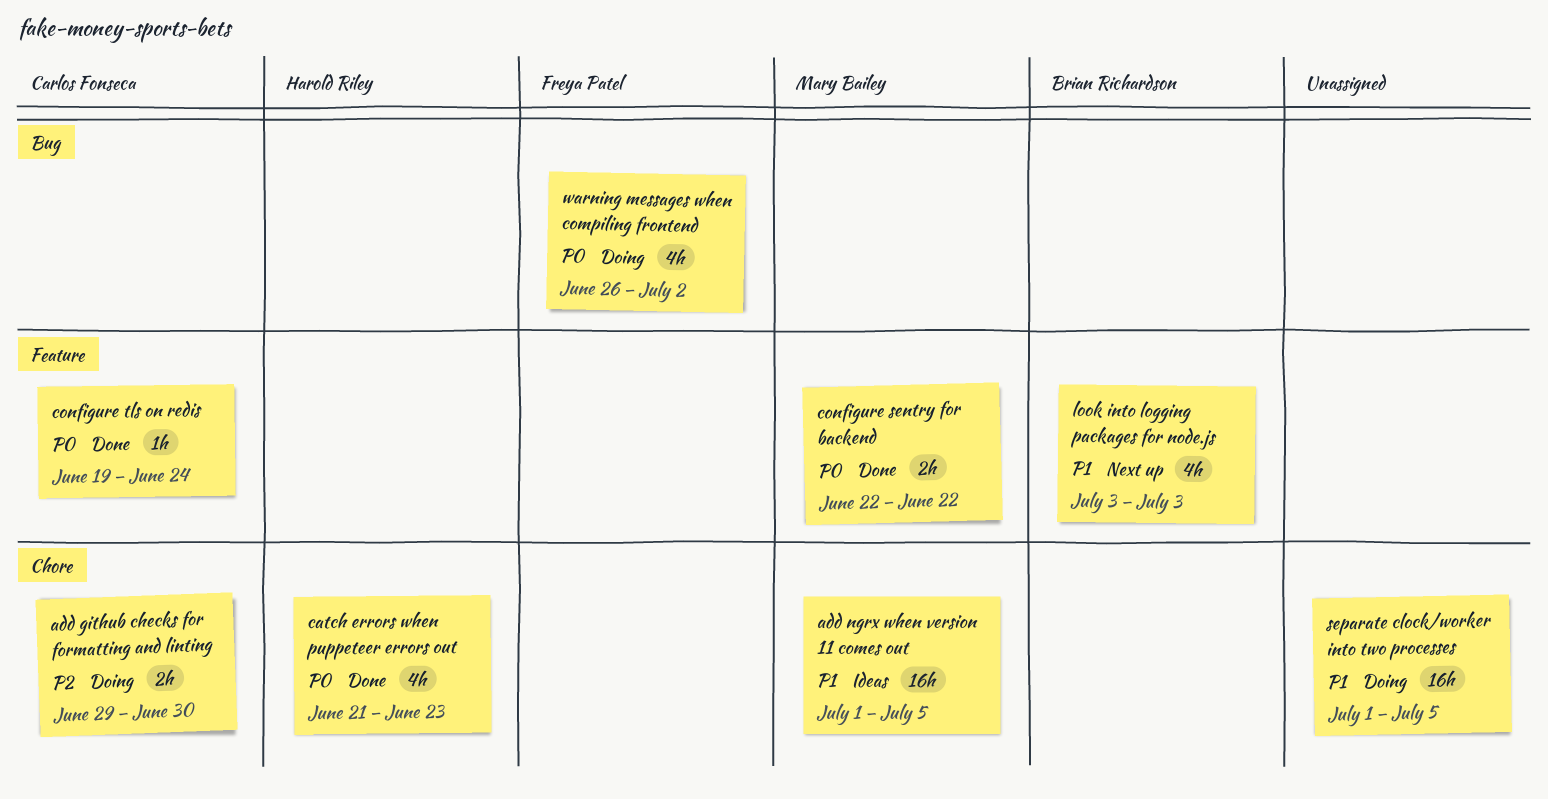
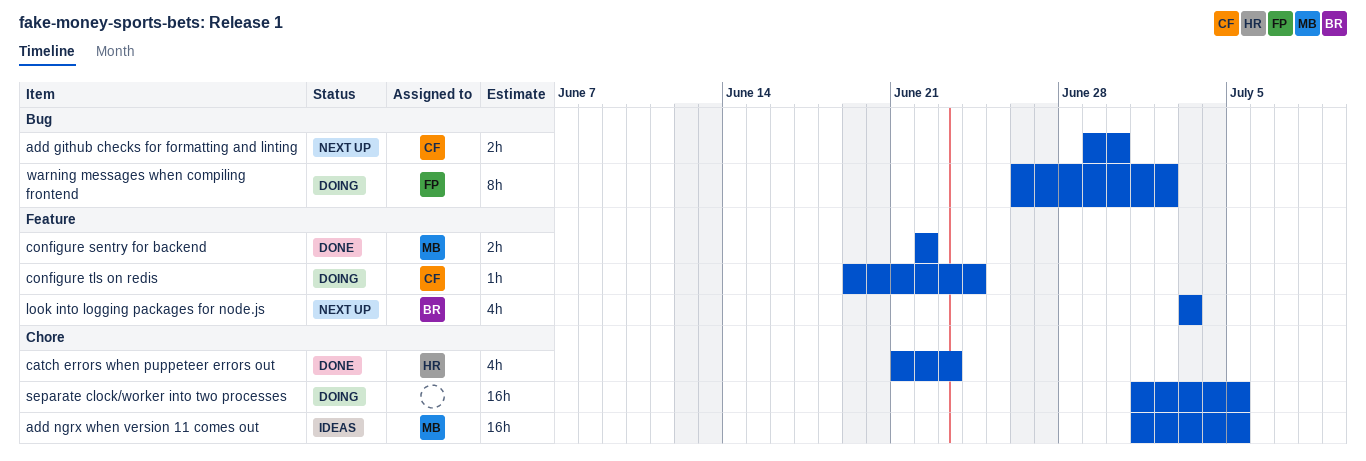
add github checks for formatting and linting, status: Doing -> Next up
add github checks for formatting and linting, label: Chore -> Bug
configure tls on redis, status: Done -> Doing
warning messages when compiling frontend, estimate: 4h -> 8h

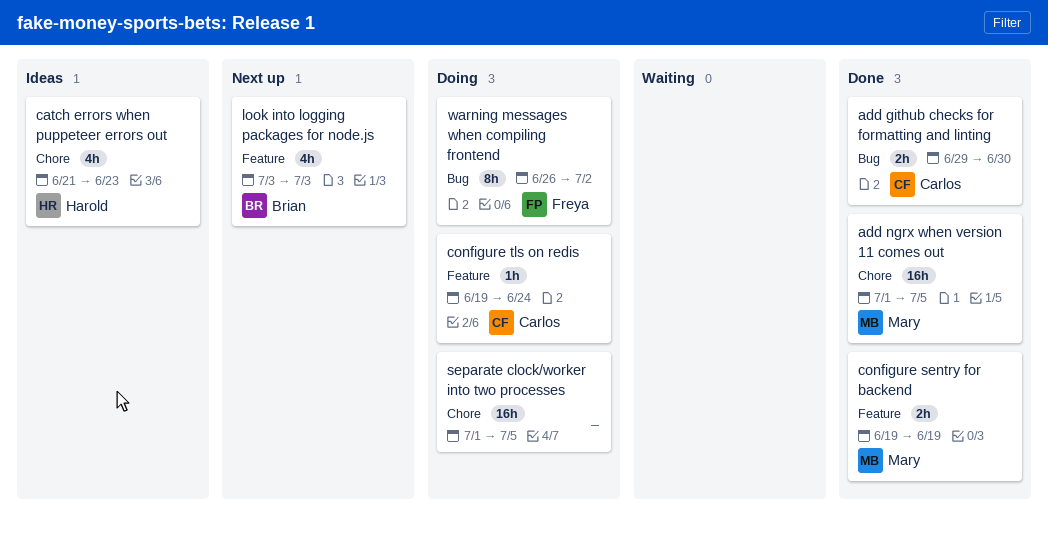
add github checks for formatting and linting, status: Next up -> Done
add ngrx when version 11 comes out, status: Ideas -> Done
catch errors when puppeteer errors out, status: Done -> Ideas
configure sentry for backend, start: Jun 22 -> Jun 19
configure sentry for backend, due: Jun 22 -> Jun 19

